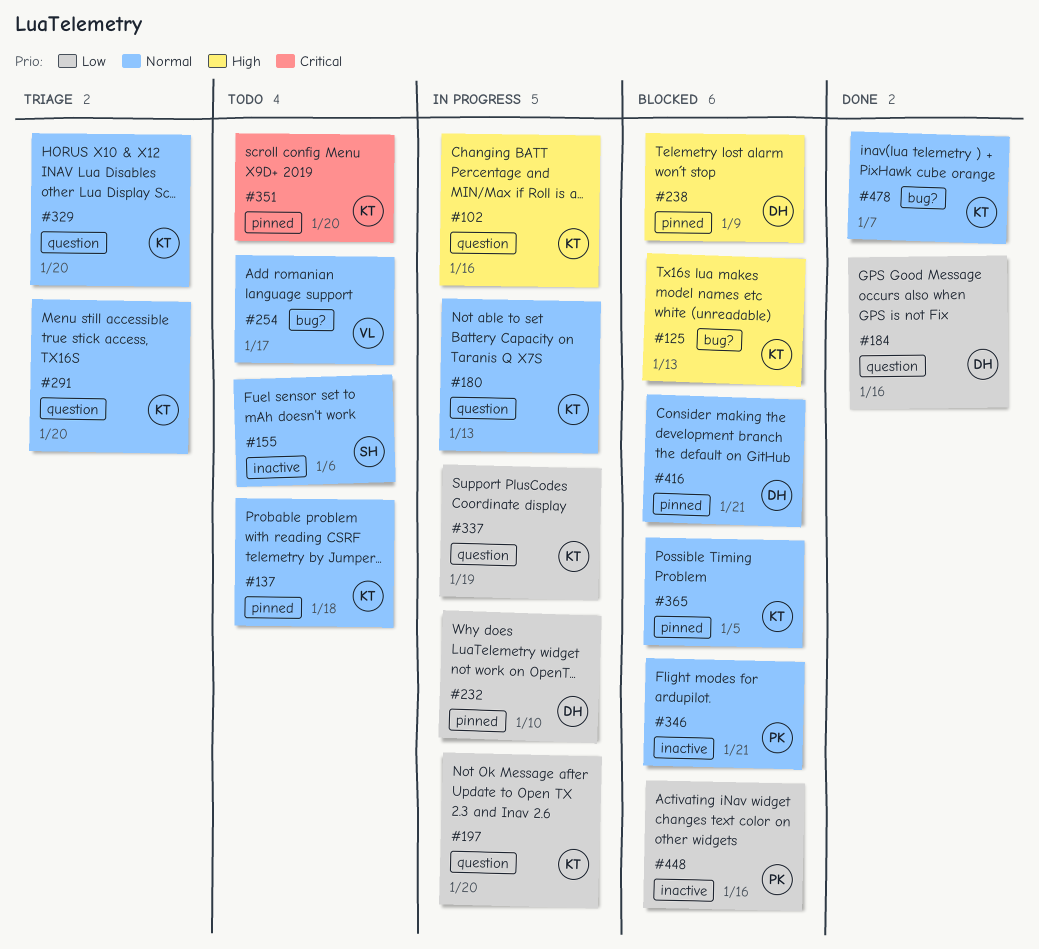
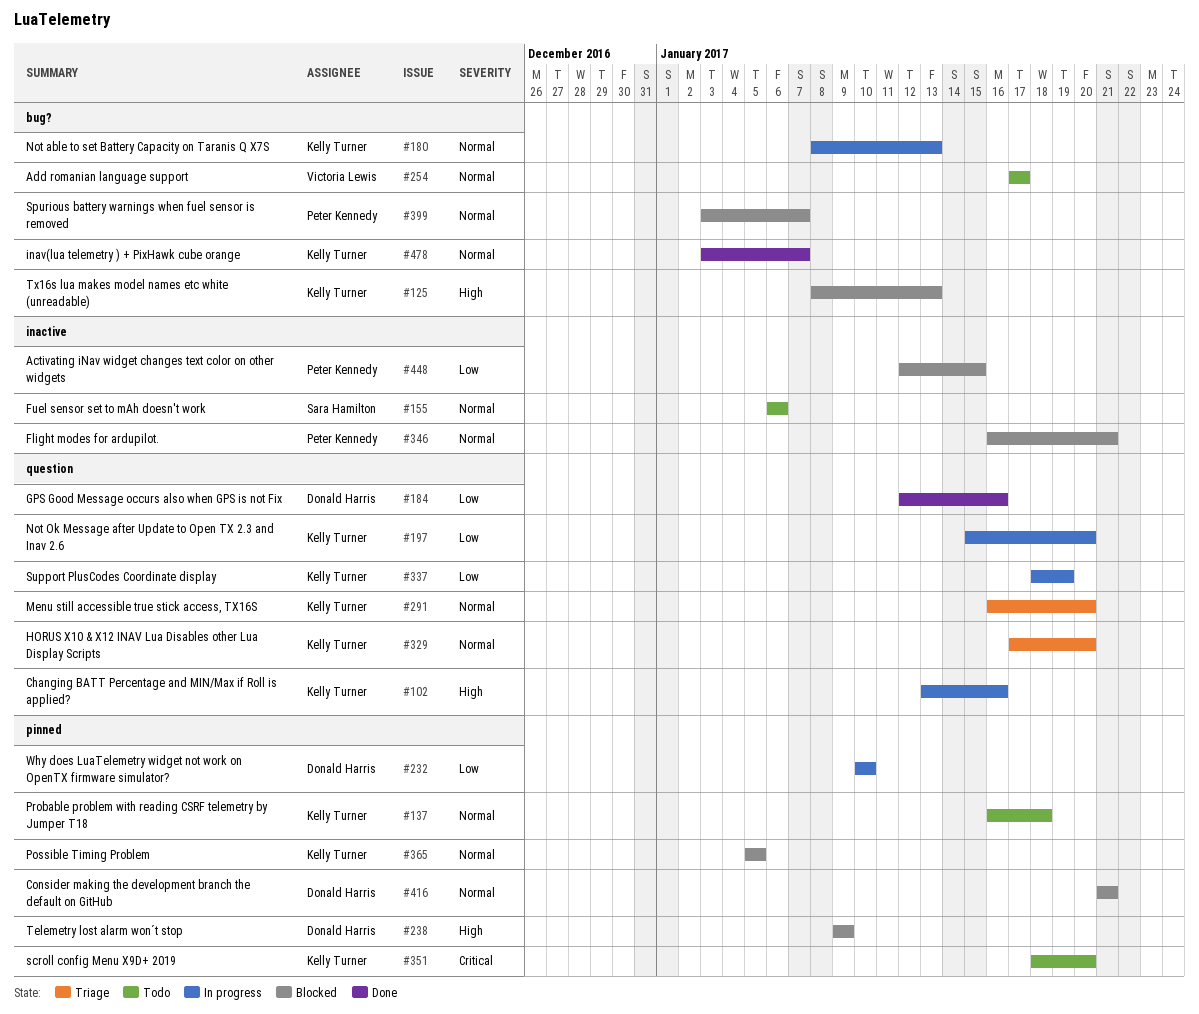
#180, label: question -> bug?
#399: none -> present
#448, due: Jan 16 -> Jan 15

